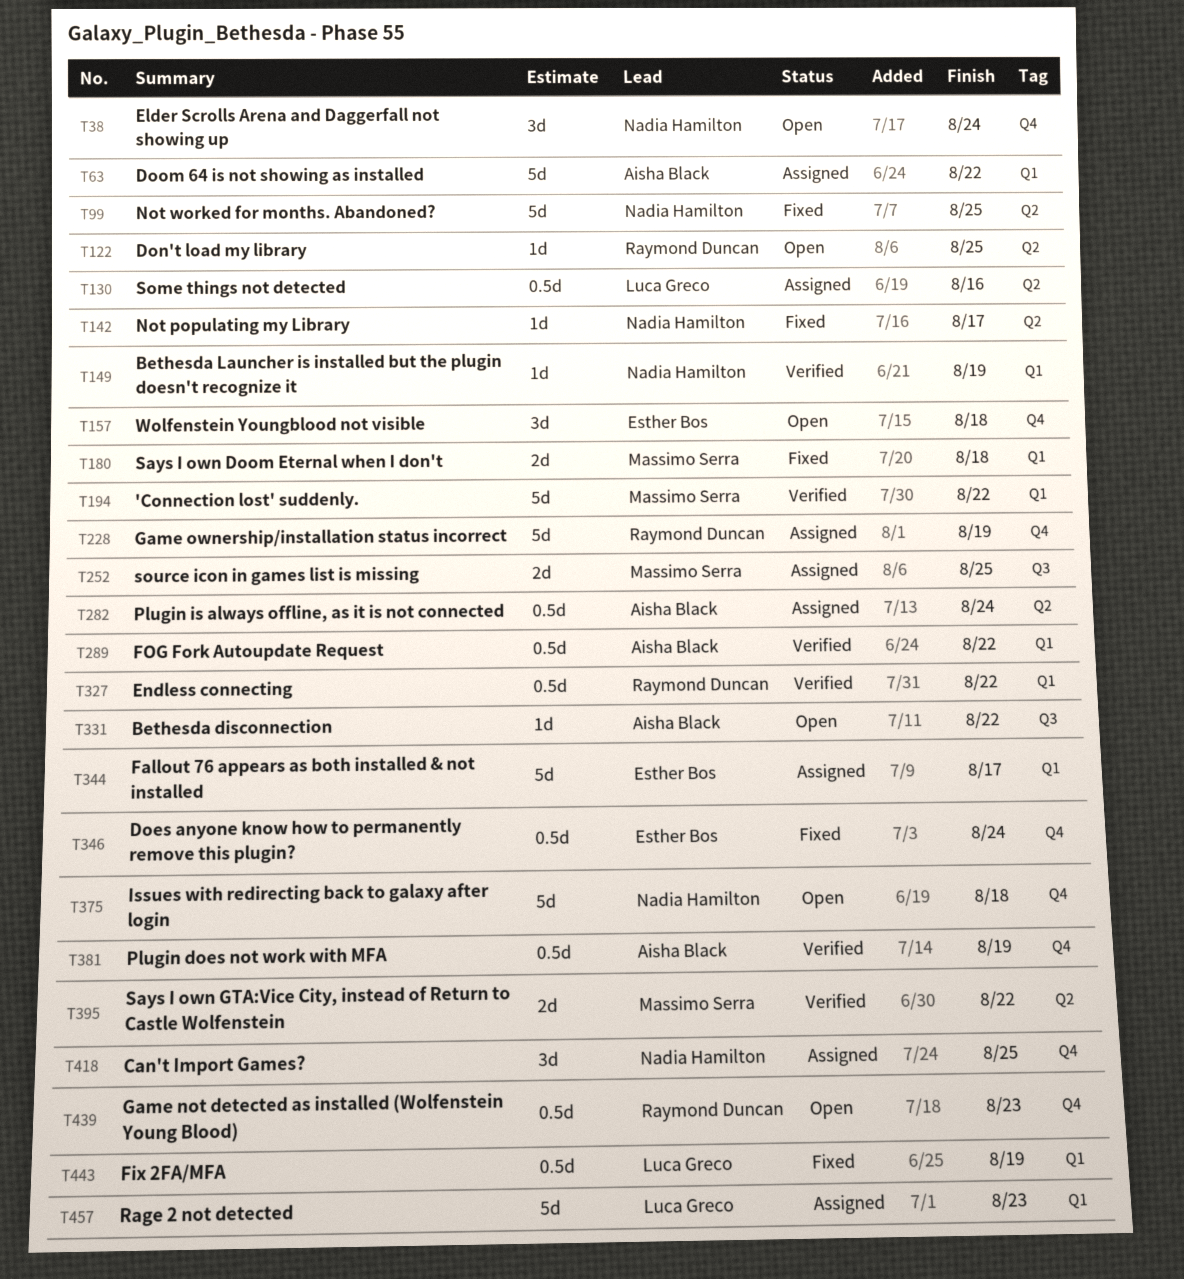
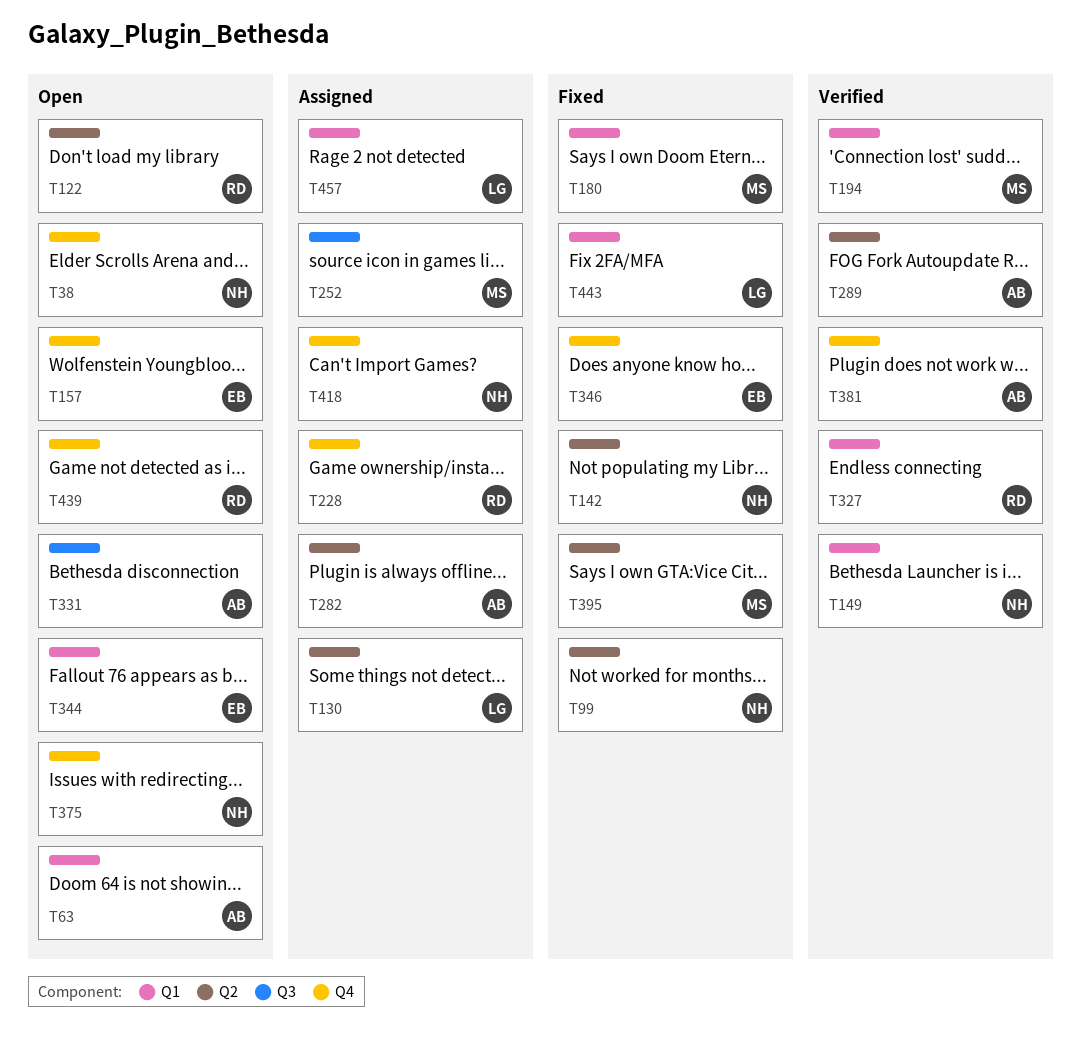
T63, status: Assigned -> Open
T289, label: Q1 -> Q2
T344, status: Assigned -> Open
T395, status: Verified -> Fixed

